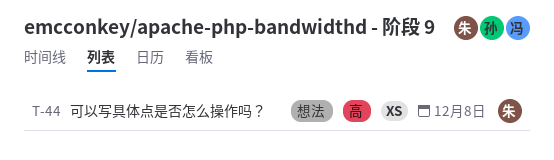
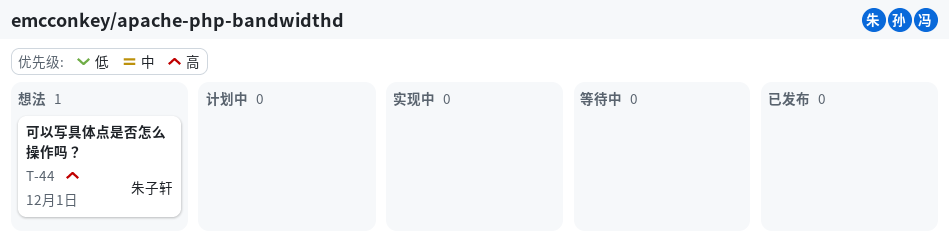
T-44, due: Dec 8 -> Dec 1

